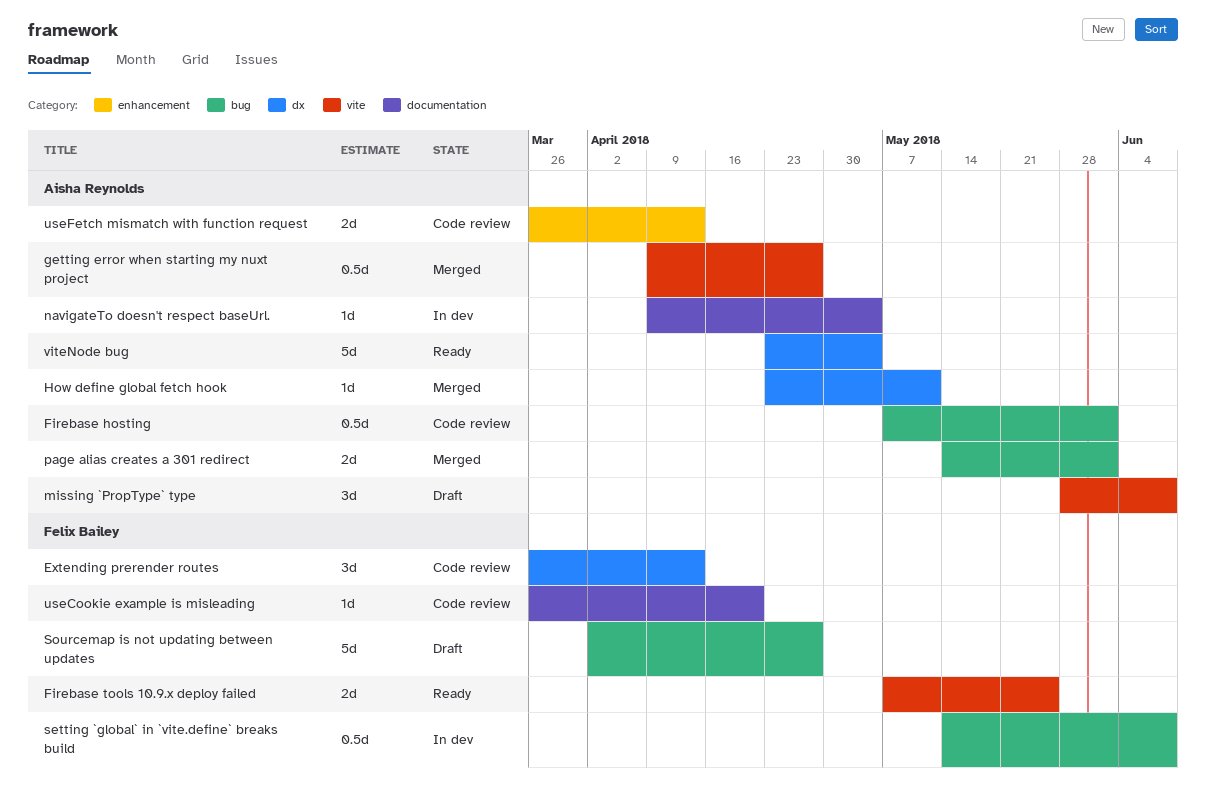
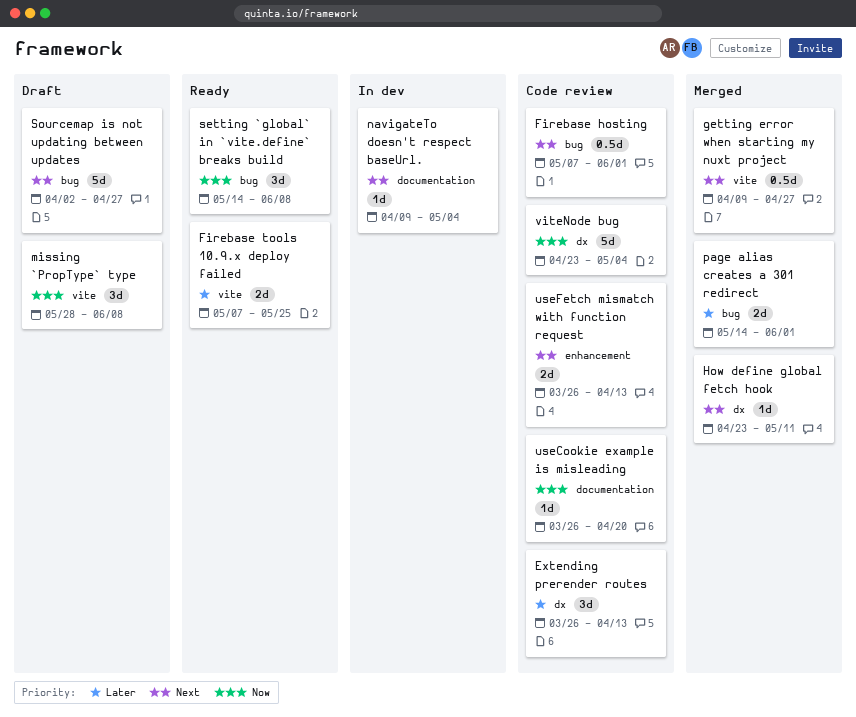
setting `global` in `vite.define` breaks build, status: In dev -> Ready
setting `global` in `vite.define` breaks build, estimate: 0.5d -> 3d
viteNode bug, status: Ready -> Code review

